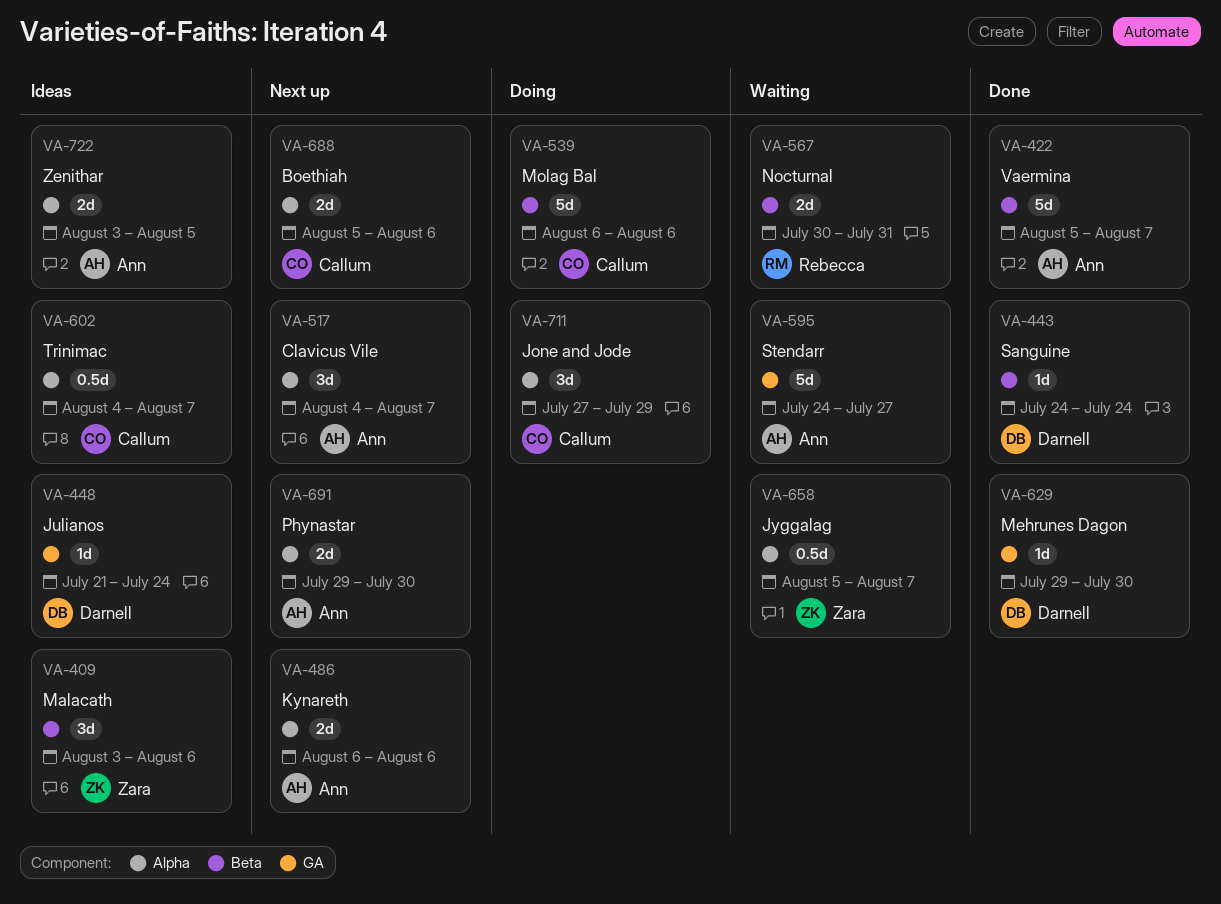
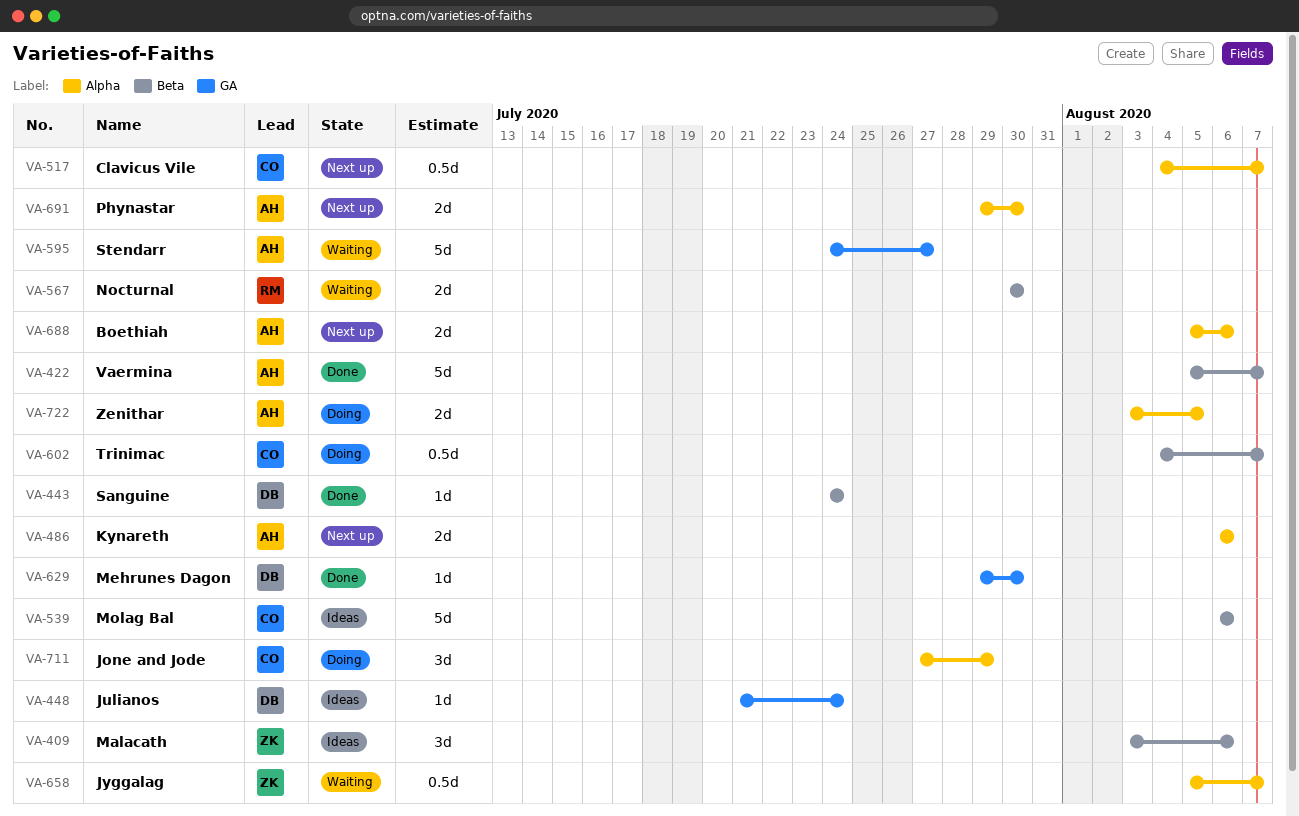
VA-517, owner: Ann -> Callum
VA-517, estimate: 3d -> 0.5d
VA-539, status: Doing -> Ideas
VA-567, due: Jul 31 -> Jul 30
VA-602, status: Ideas -> Doing
VA-602, label: Alpha -> Beta
VA-688, owner: Callum -> Ann
VA-722, status: Ideas -> Doing

